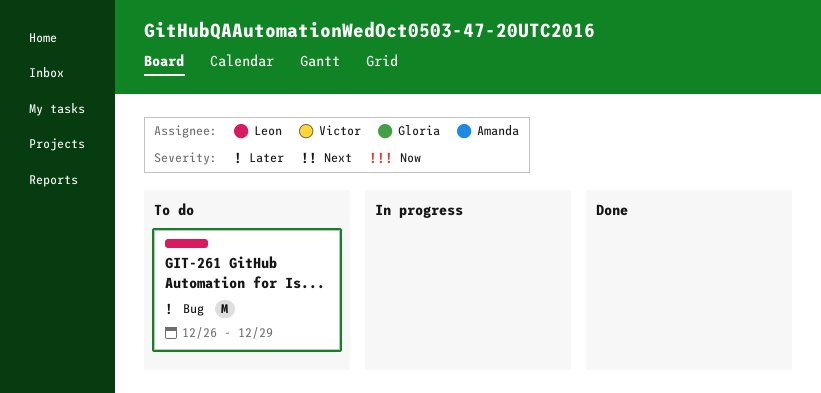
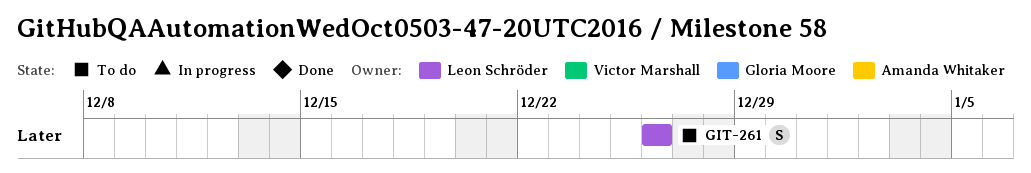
GIT-261, estimate: M -> S
GIT-261, due: Dec 29 -> Dec 26

